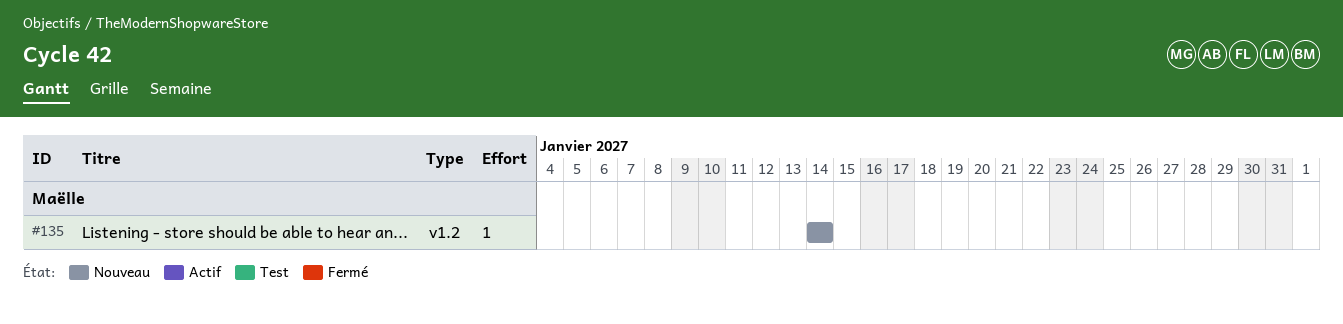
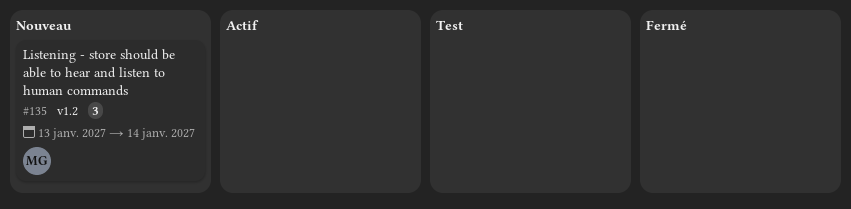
#135, estimate: 1 -> 3
#135, start: Jan 14 -> Jan 13

